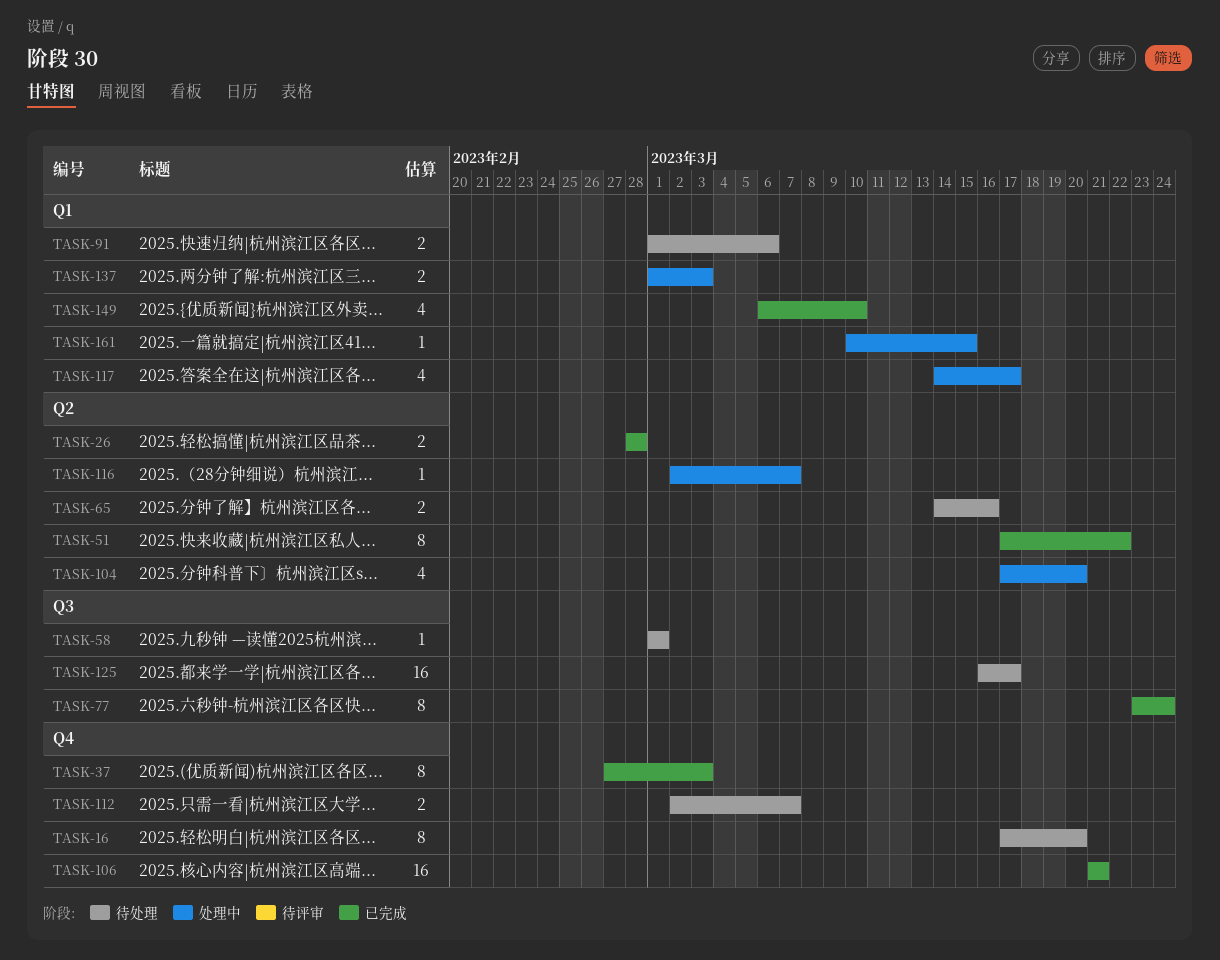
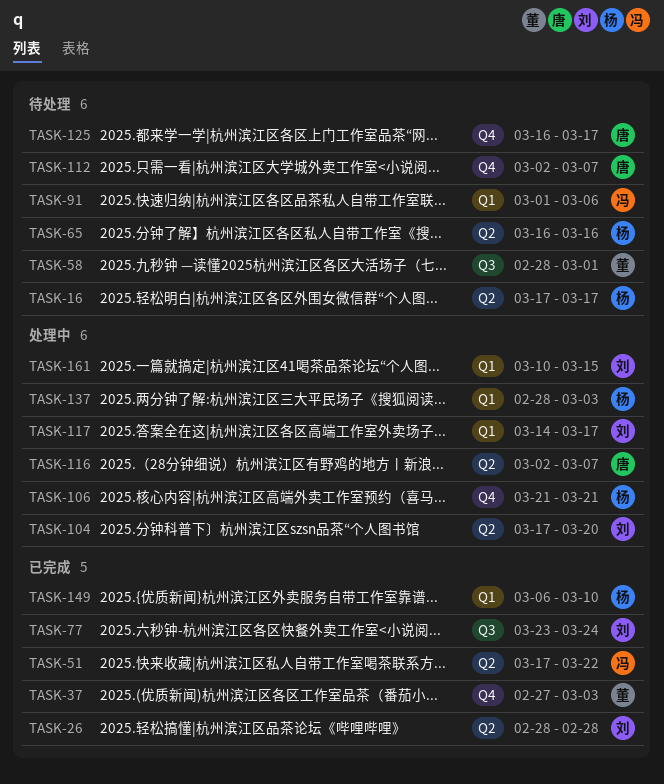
TASK-16, label: Q4 -> Q2
TASK-16, due: Mar 20 -> Mar 17
TASK-58, start: Mar 1 -> Feb 28
TASK-65, start: Mar 14 -> Mar 16
TASK-106, status: 已完成 -> 处理中
TASK-125, label: Q3 -> Q4
TASK-137, start: Mar 1 -> Feb 28

